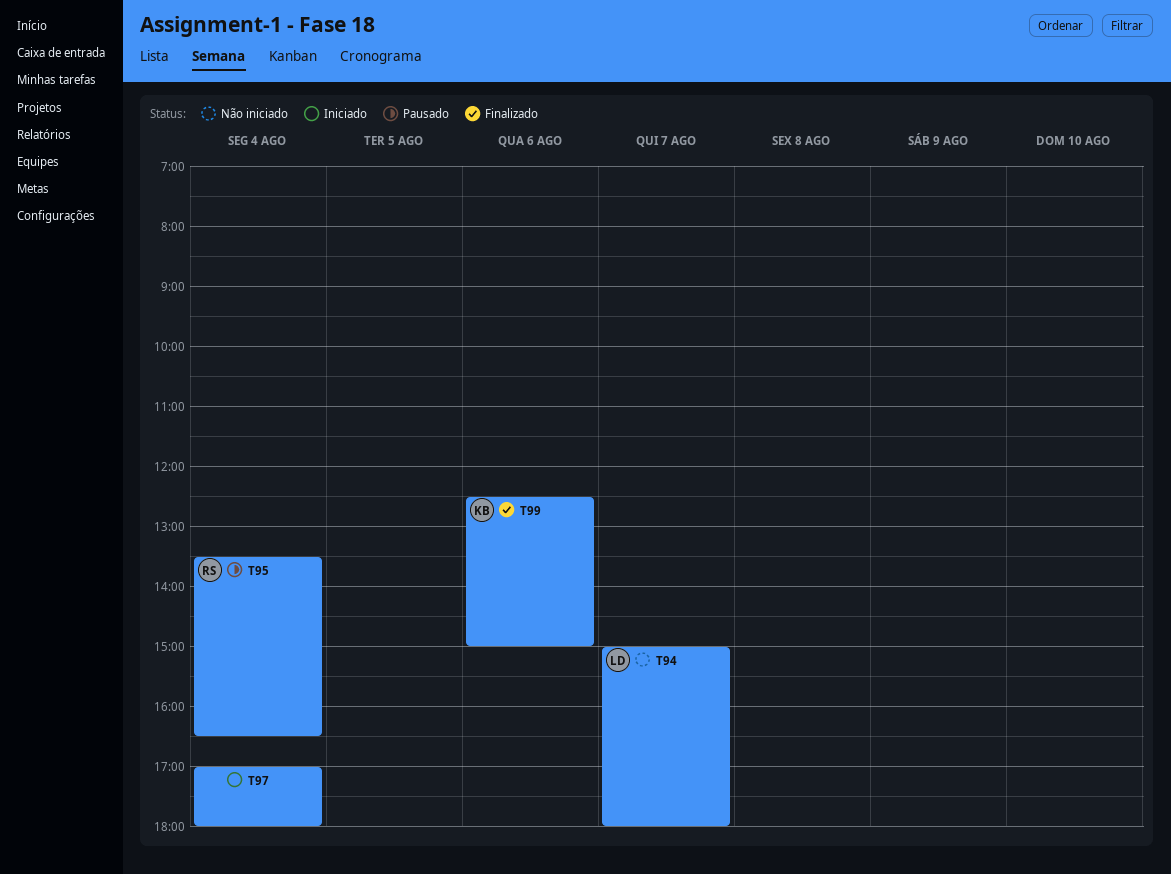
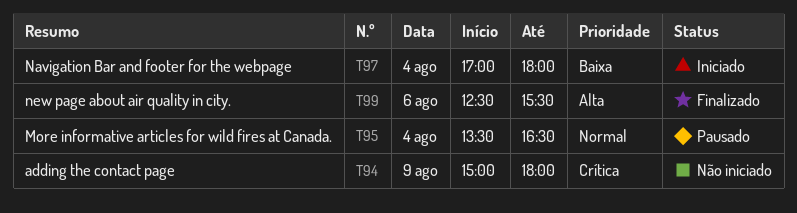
T94, day: Aug 7 -> Aug 9
T99, ends: 15:00 -> 15:30

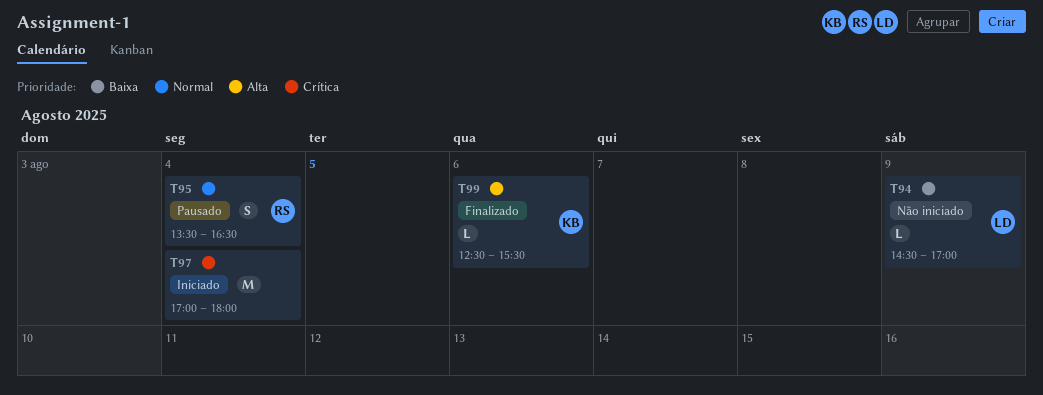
T94, priority: Crítica -> Baixa
T94, begins: 15:00 -> 14:30
T94, ends: 18:00 -> 17:00
T97, priority: Baixa -> Crítica

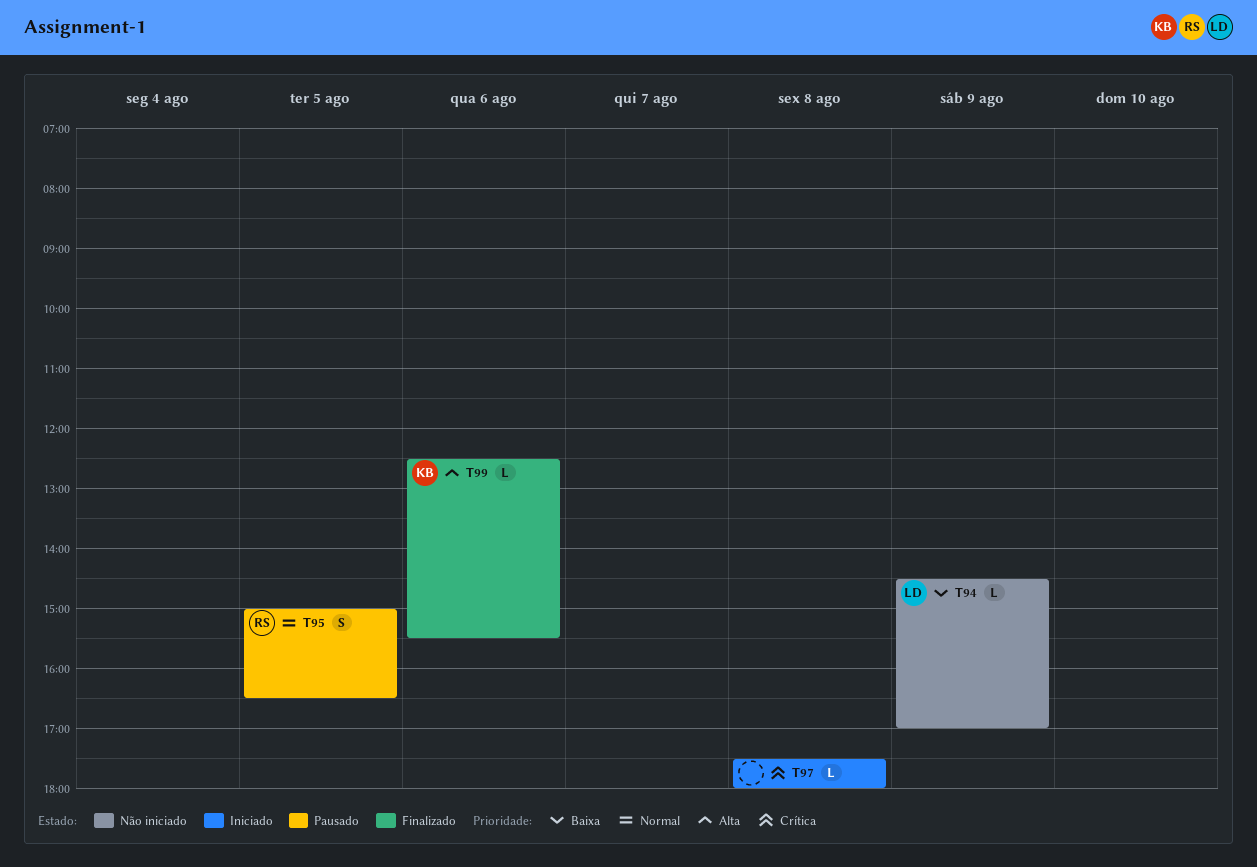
T95, day: Aug 4 -> Aug 5
T95, begins: 13:30 -> 15:00
T97, estimate: M -> L
T97, day: Aug 4 -> Aug 8
T97, begins: 17:00 -> 17:30

